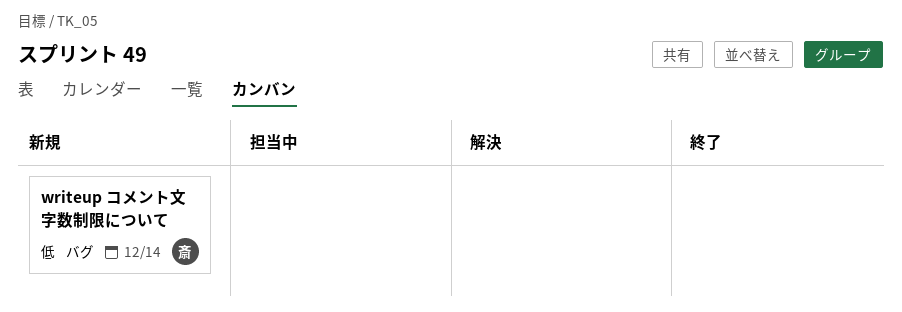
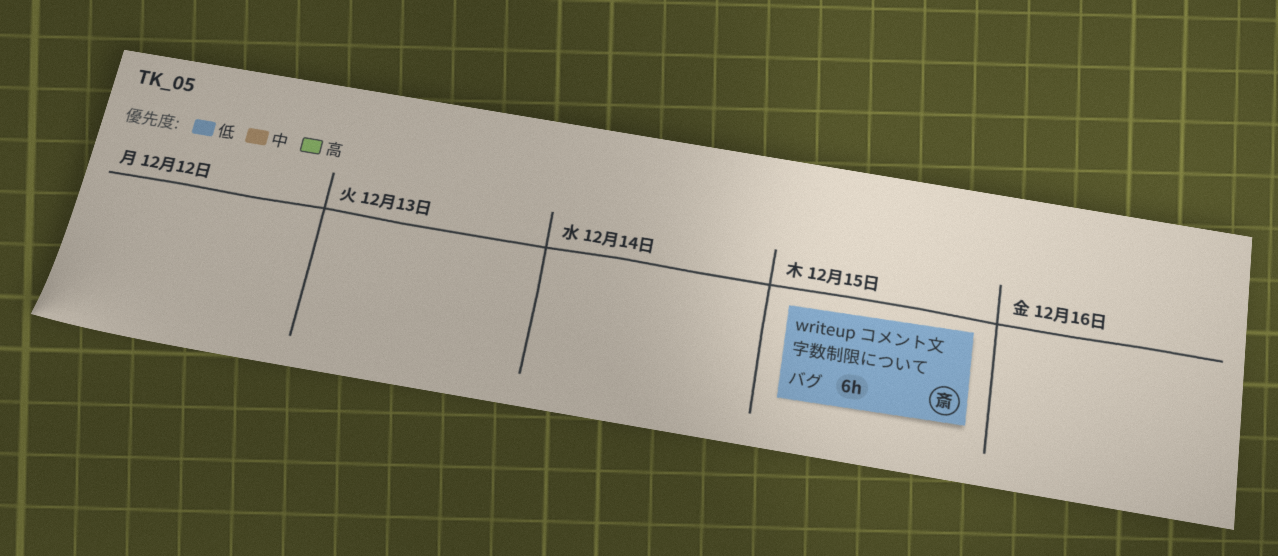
writeup コメント文字数制限について, due: Dec 14 -> Dec 15

